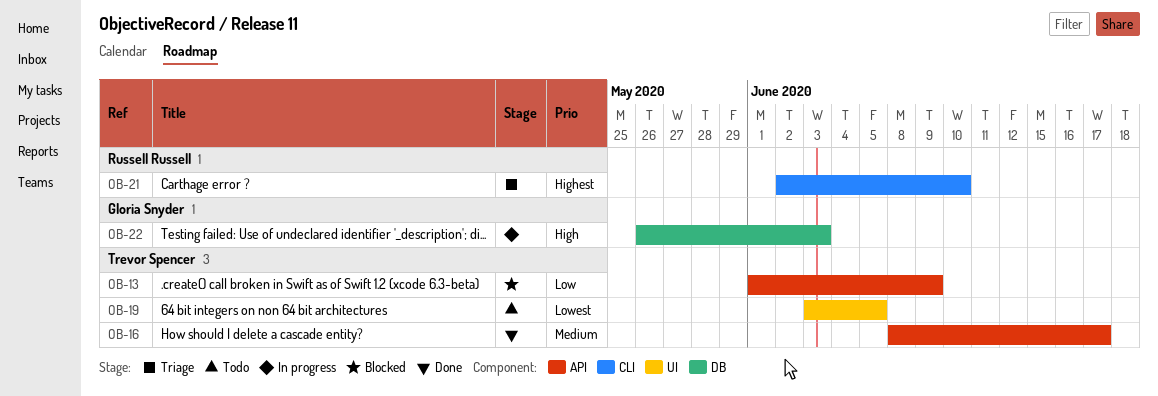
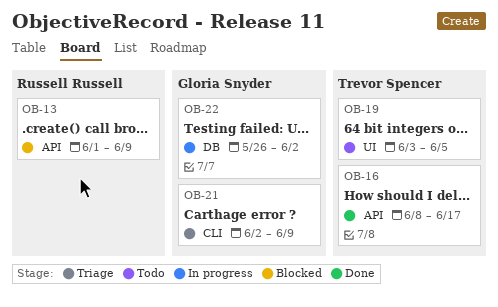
OB-13, owner: Trevor Spencer -> Russell Russell
OB-21, owner: Russell Russell -> Gloria Snyder
OB-21, due: Jun 10 -> Jun 9
OB-22, due: Jun 3 -> Jun 2

